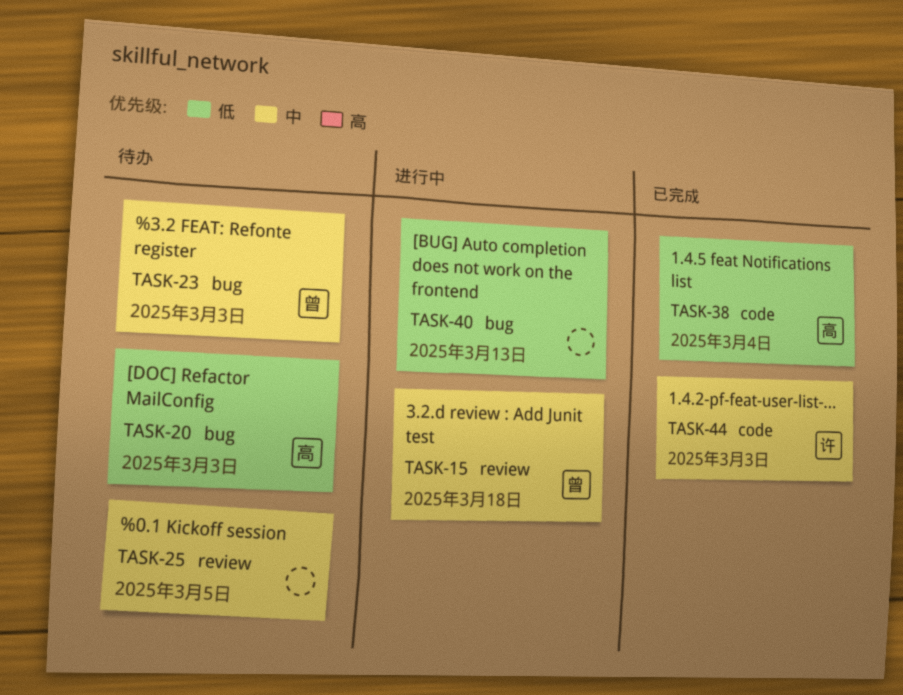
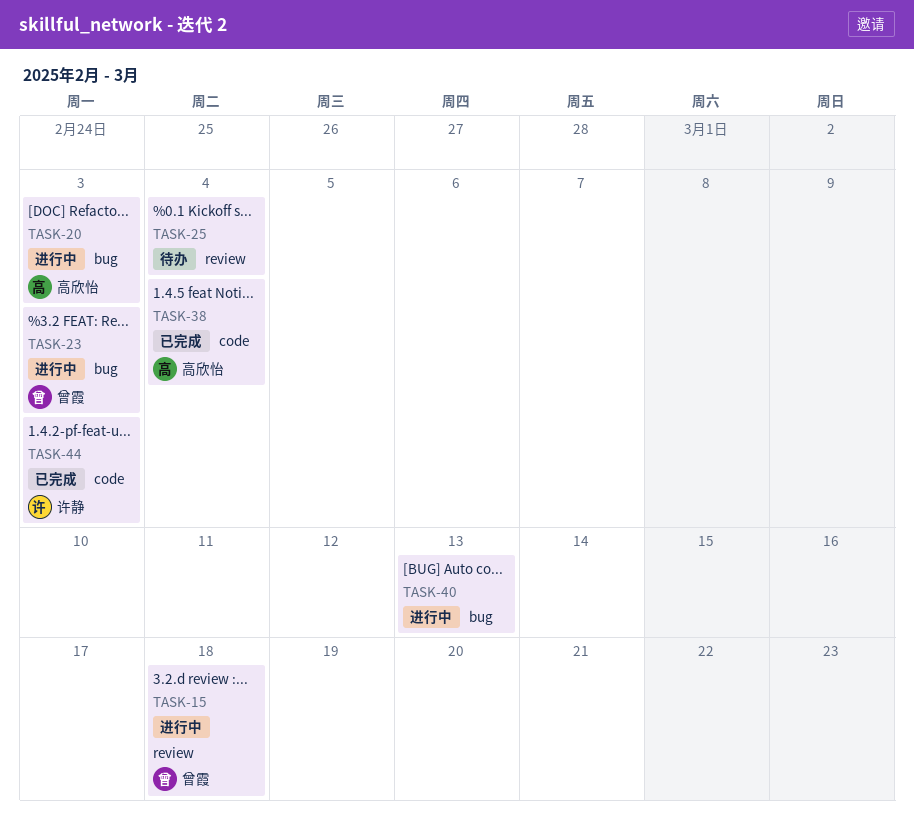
TASK-20, status: 待办 -> 进行中
TASK-23, status: 待办 -> 进行中
TASK-25, due: Mar 5 -> Mar 4

